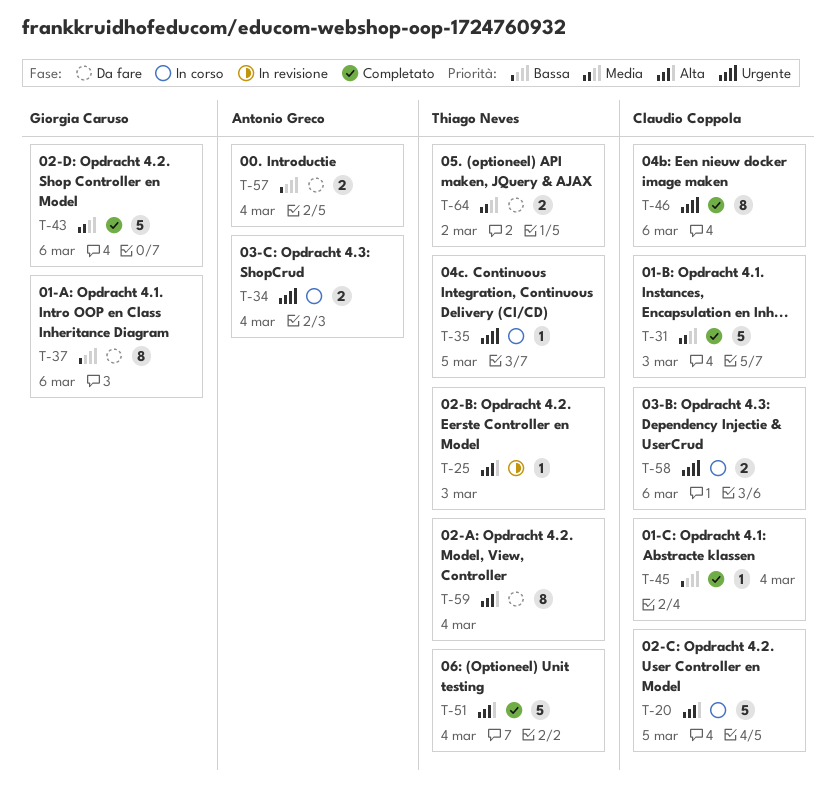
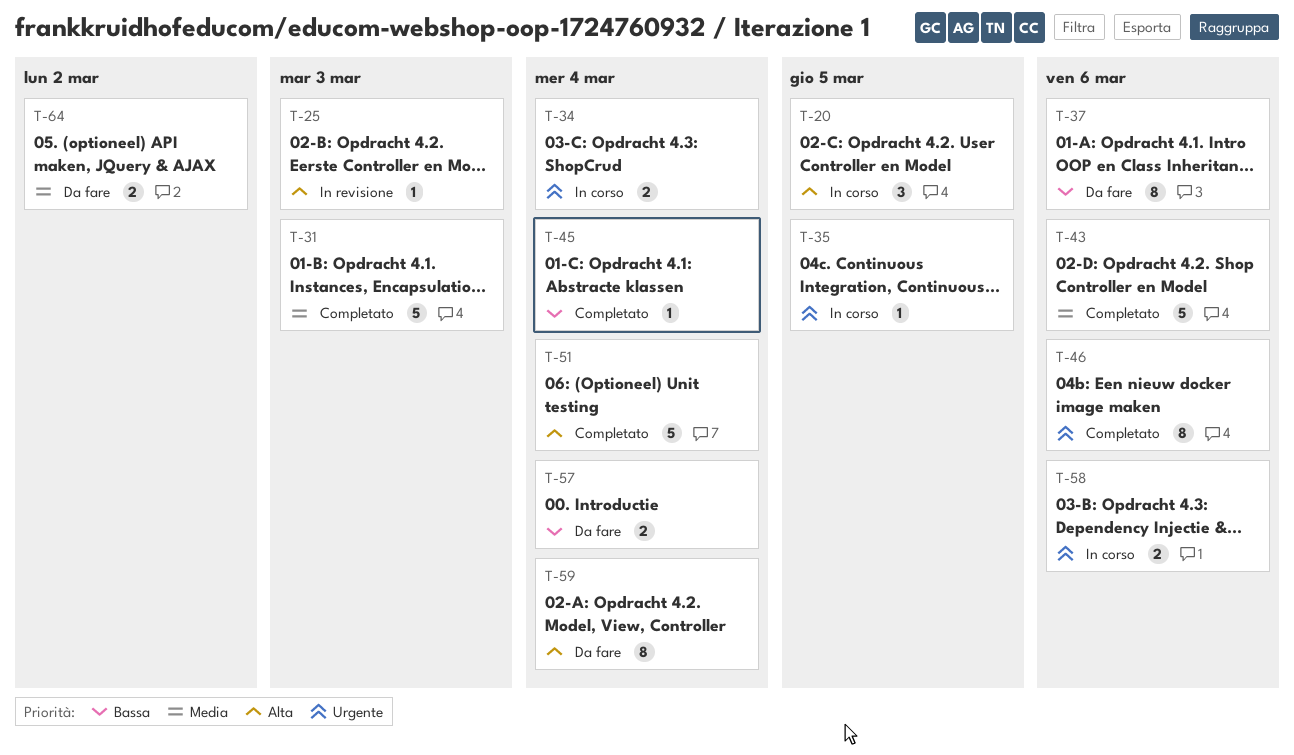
T-20, estimate: 5 -> 3

